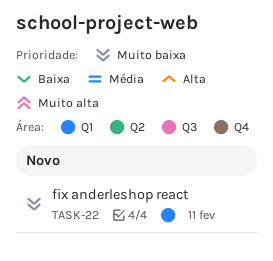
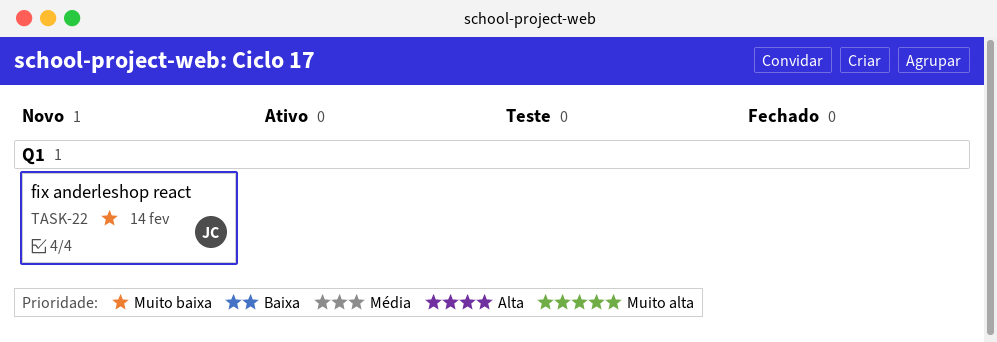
TASK-22, due: Feb 11 -> Feb 14

